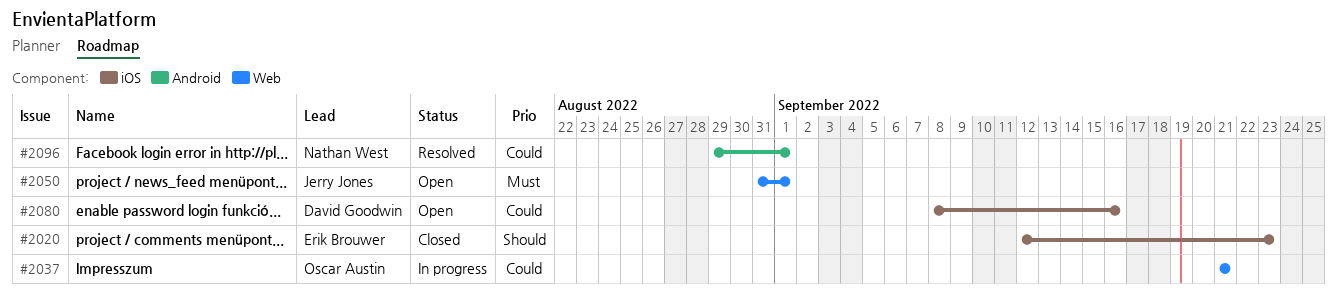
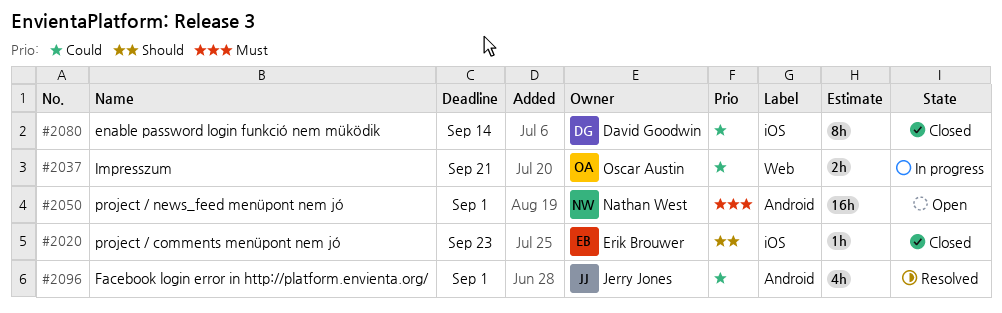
#2050, owner: Jerry Jones -> Nathan West
#2050, label: Web -> Android
#2080, status: Open -> Closed
#2080, due: Sep 16 -> Sep 14
#2096, owner: Nathan West -> Jerry Jones

